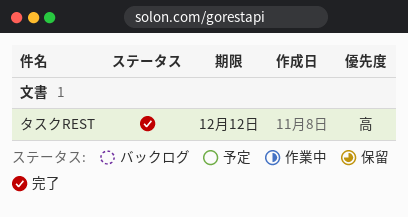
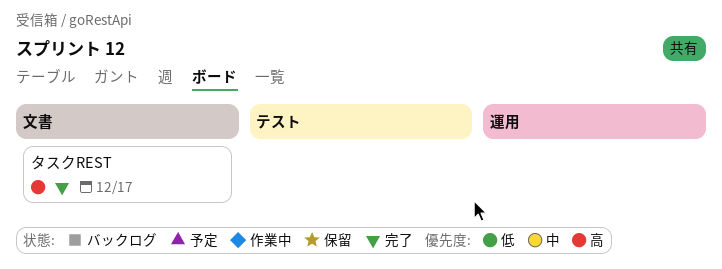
タスクREST, due: Dec 12 -> Dec 17

